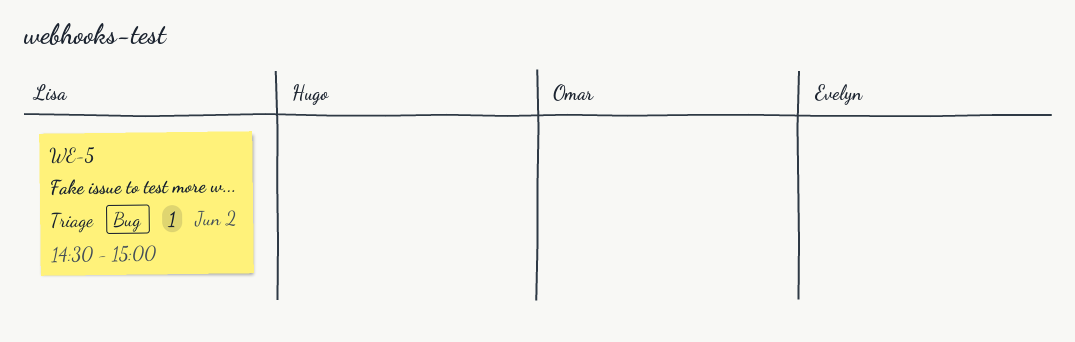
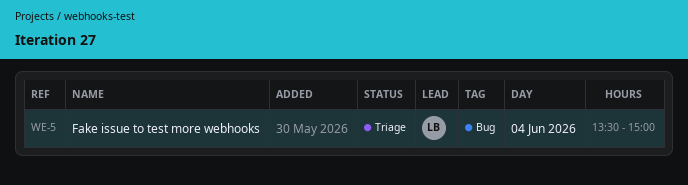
WE-5, day: Jun 2 -> Jun 4
WE-5, begins: 14:30 -> 13:30

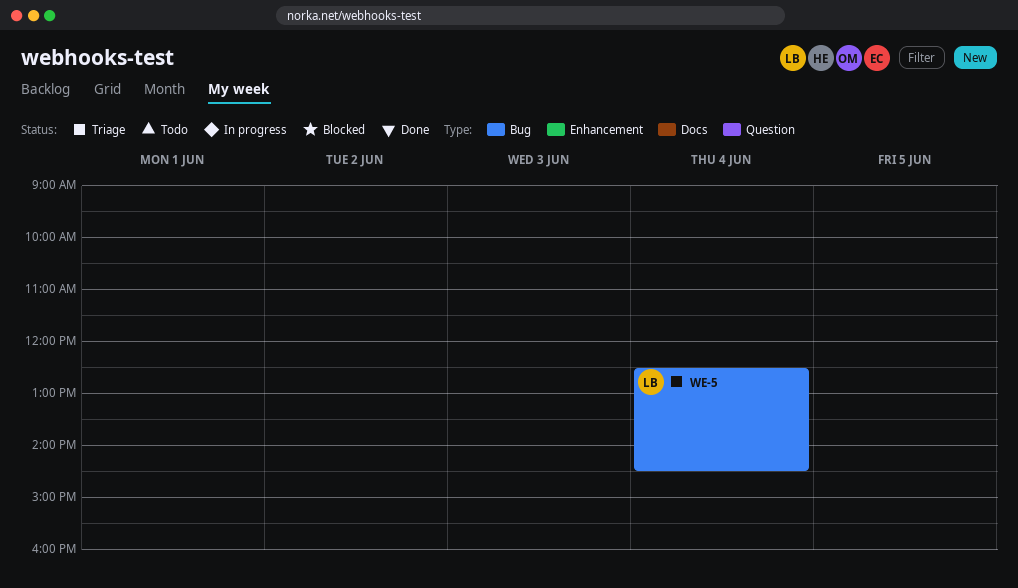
WE-5, begins: 13:30 -> 12:30
WE-5, ends: 15:00 -> 14:30

